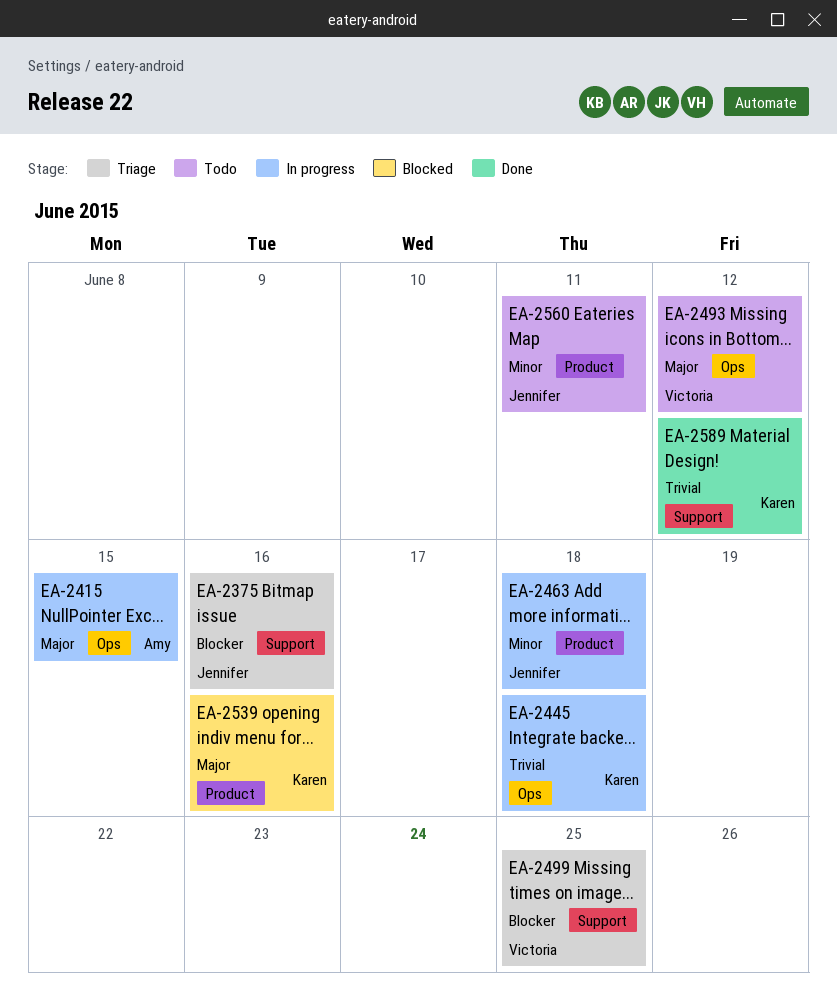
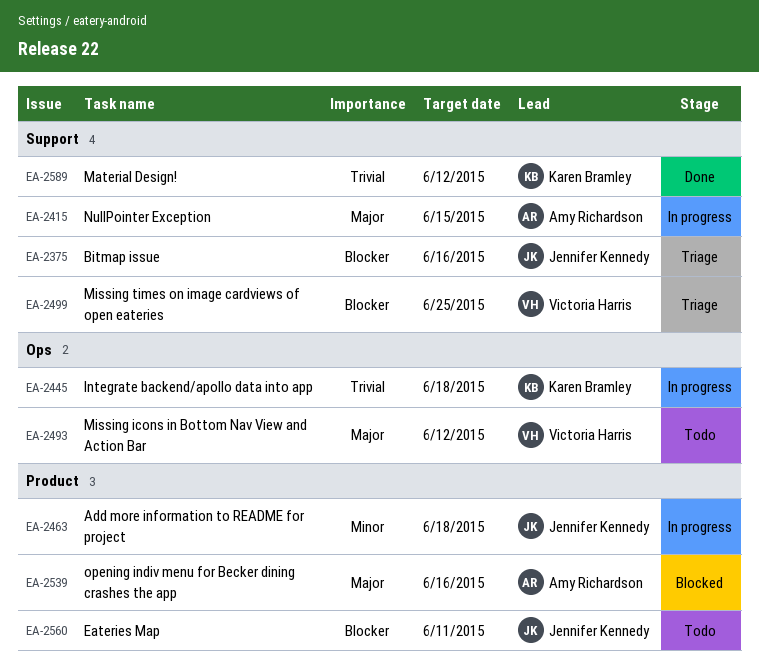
EA-2415, label: Ops -> Support
EA-2539, owner: Karen Bramley -> Amy Richardson
EA-2560, priority: Minor -> Blocker

